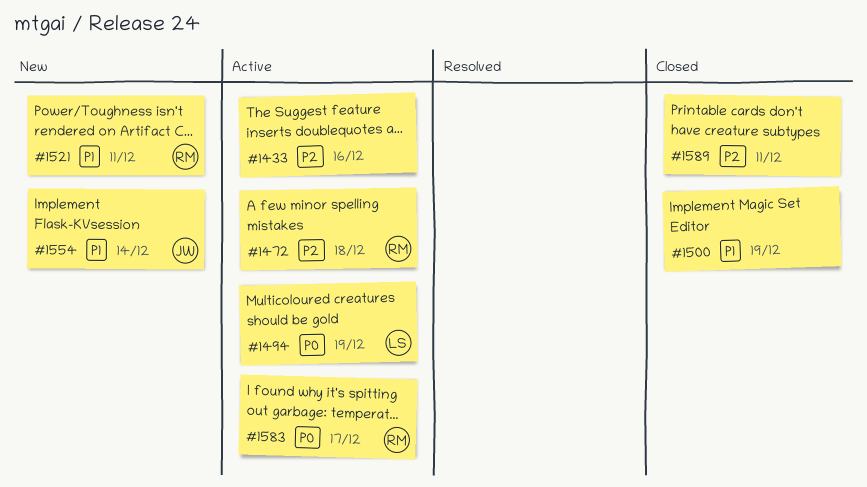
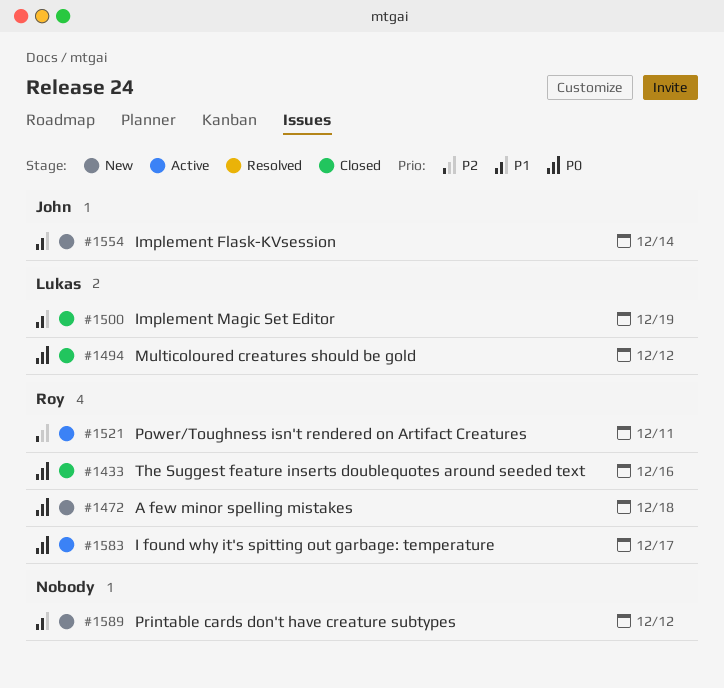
#1433, status: Active -> Closed
#1433, owner: none -> Roy
#1433, priority: P2 -> P0
#1472, status: Active -> New
#1472, priority: P2 -> P0
#1494, status: Active -> Closed
#1494, due: Dec 19 -> Dec 12
#1500, owner: none -> Lukas
#1521, status: New -> Active
#1521, priority: P1 -> P2
#1589, status: Closed -> New
#1589, priority: P2 -> P1
#1589, due: Dec 11 -> Dec 12

